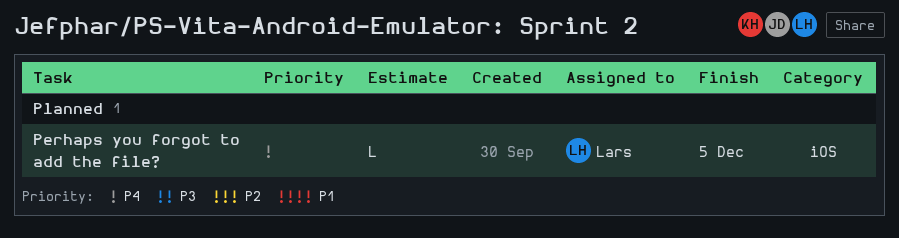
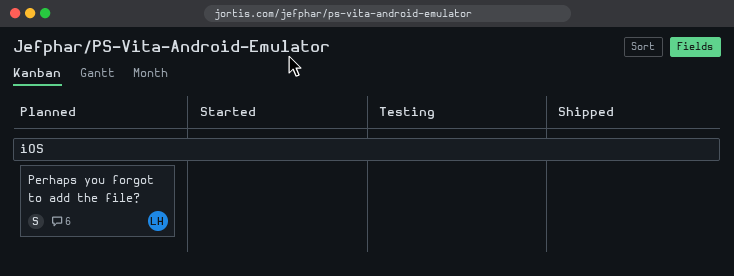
Perhaps you forgot to add the file?, estimate: L -> S

